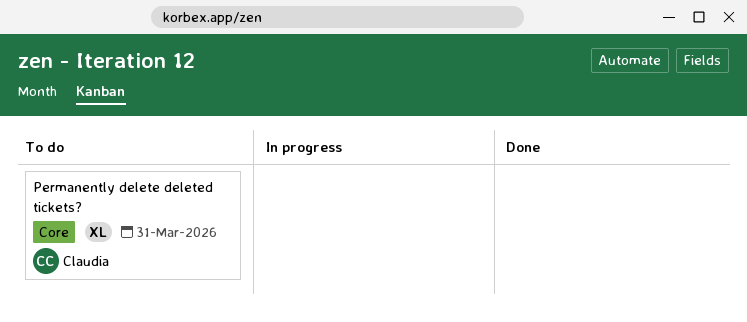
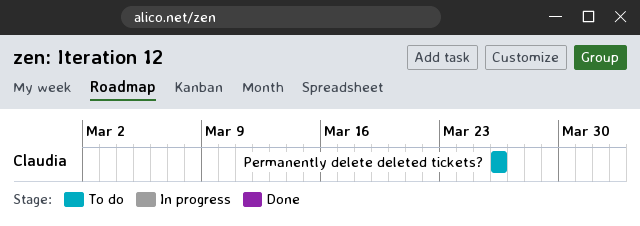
Permanently delete deleted tickets?, due: Mar 31 -> Mar 26

